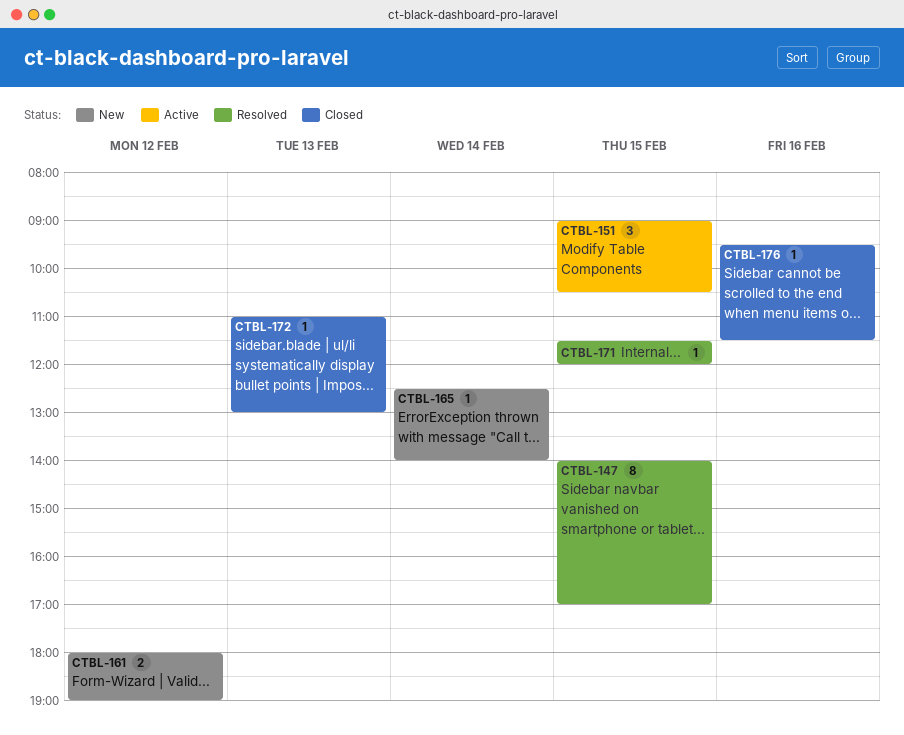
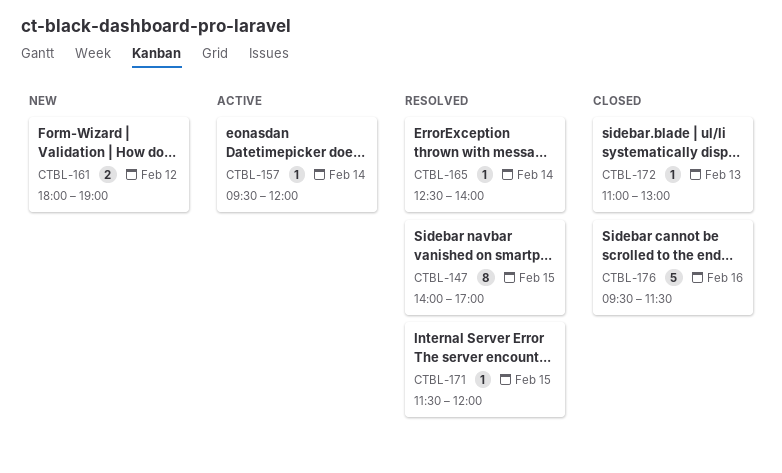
CTBL-151: present -> none
CTBL-157: none -> present
CTBL-165, status: New -> Resolved
CTBL-176, estimate: 1 -> 5

